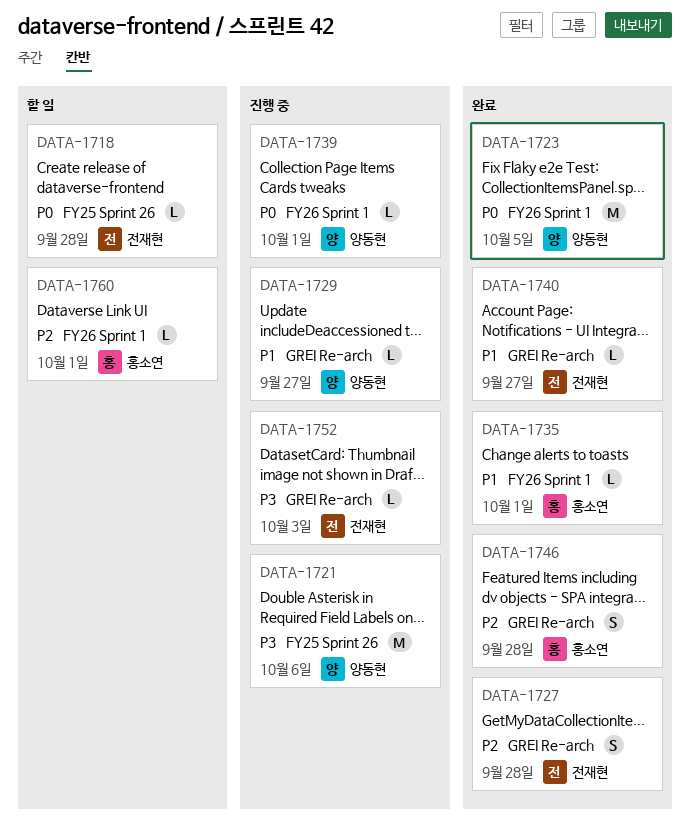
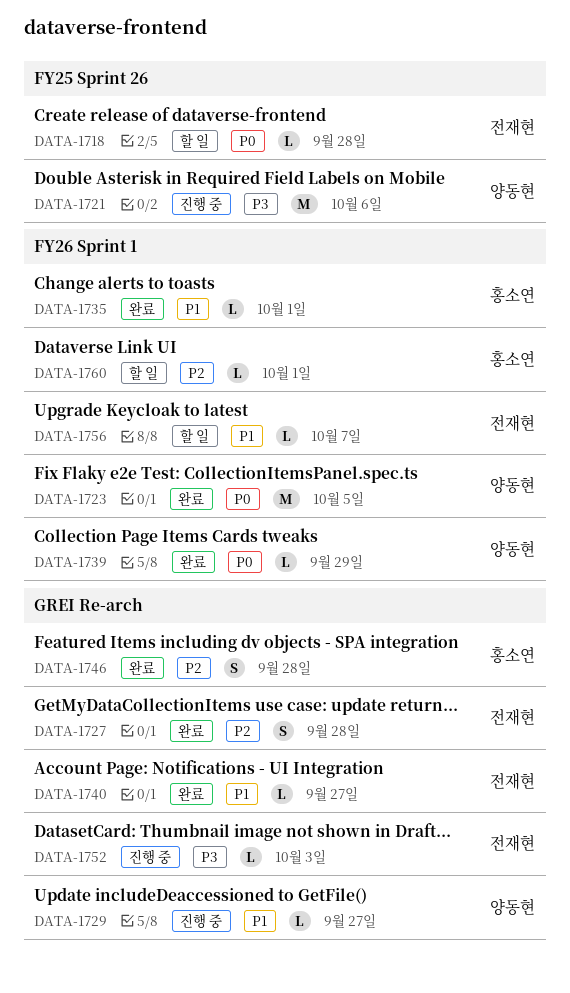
DATA-1739, status: 진행 중 -> 완료
DATA-1739, due: Oct 1 -> Sep 29
DATA-1756: none -> present

